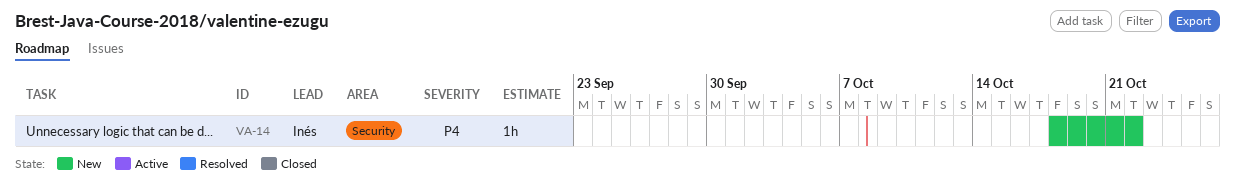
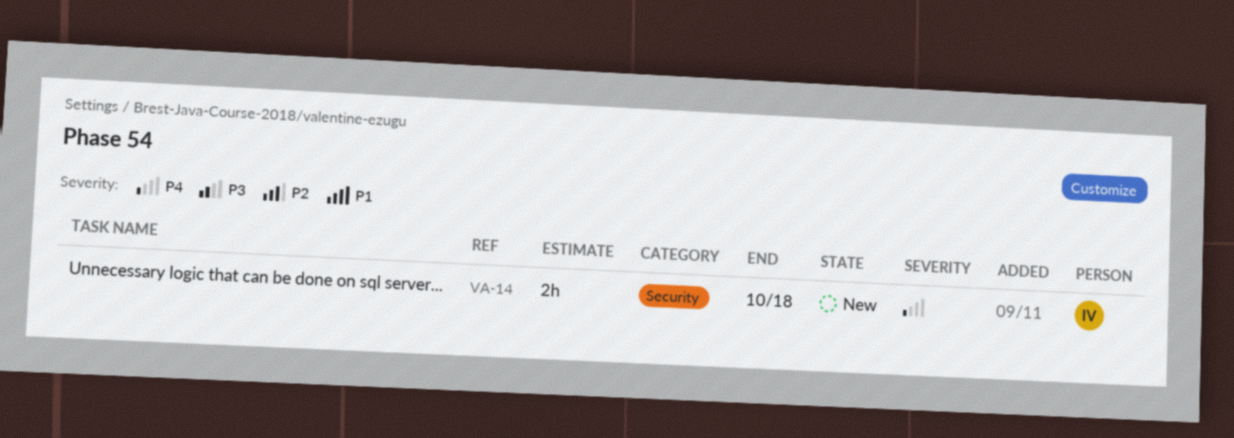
VA-14, estimate: 1h -> 2h
VA-14, due: Oct 22 -> Oct 18

